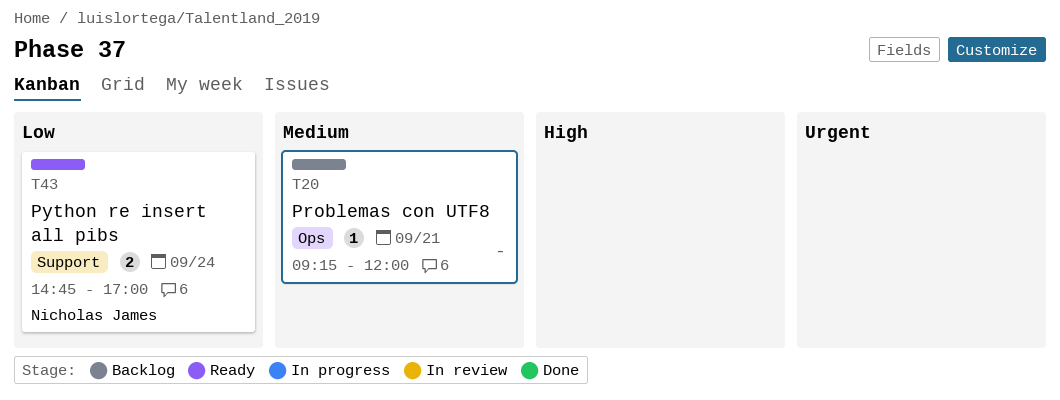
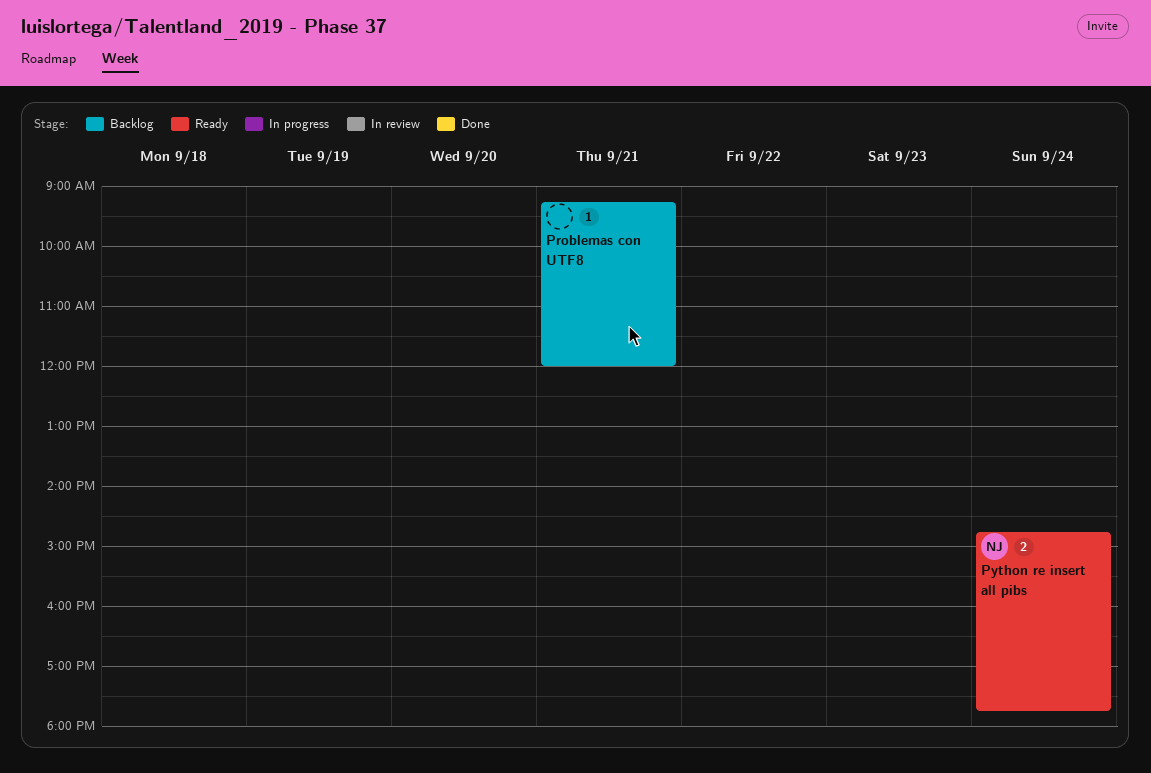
Python re insert all pibs, ends: 17:00 -> 17:45

